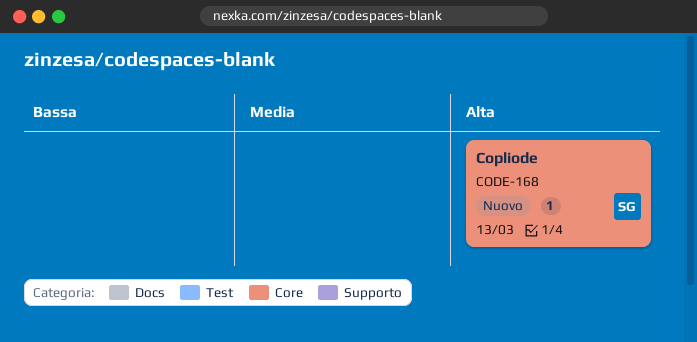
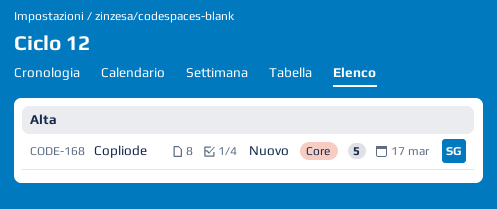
CODE-168, estimate: 1 -> 5
CODE-168, due: Mar 13 -> Mar 17

